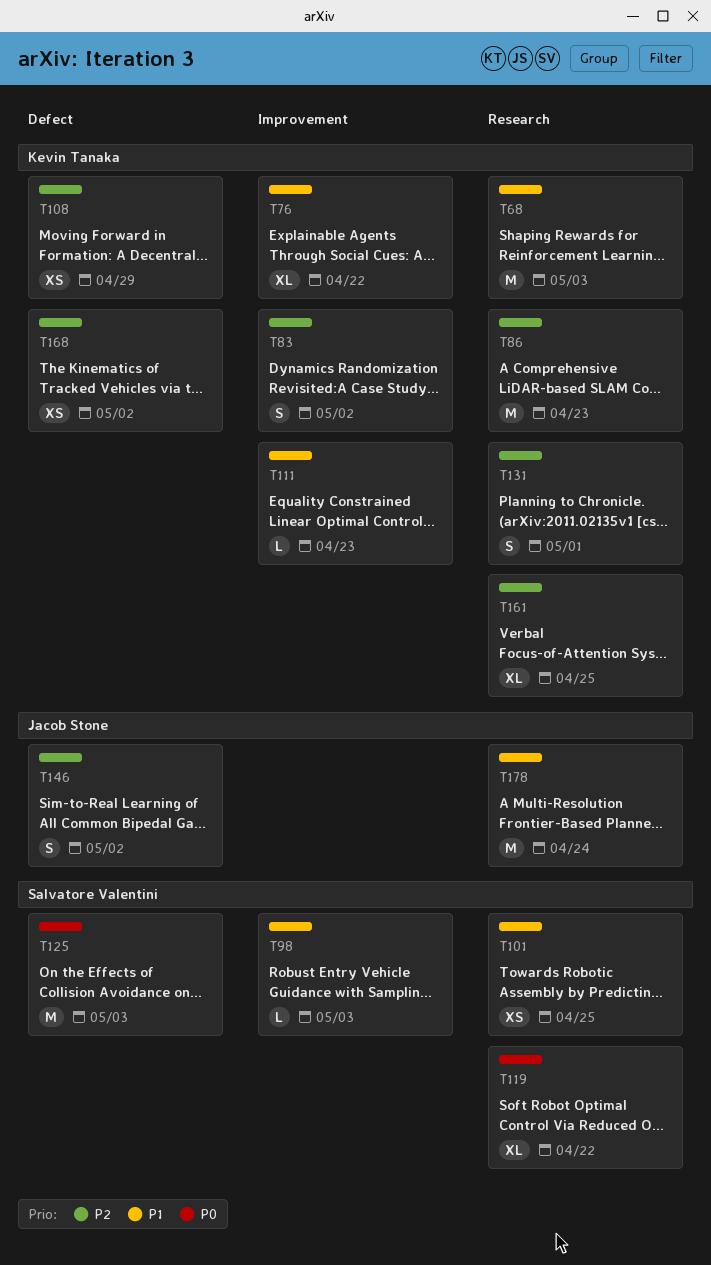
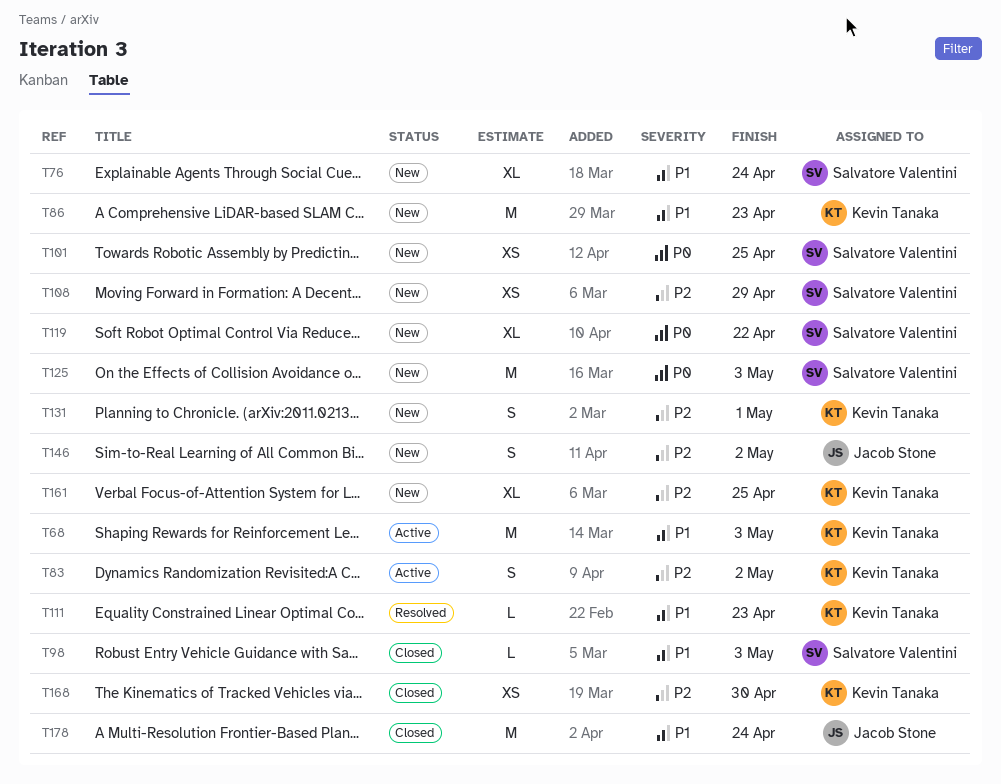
T76, owner: Kevin Tanaka -> Salvatore Valentini
T76, due: Apr 22 -> Apr 24
T86, priority: P2 -> P1
T101, priority: P1 -> P0
T108, owner: Kevin Tanaka -> Salvatore Valentini
T168, due: May 2 -> Apr 30

